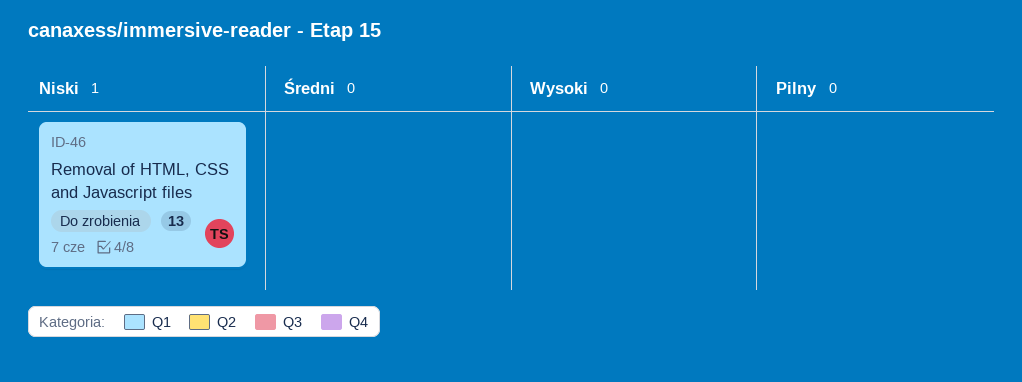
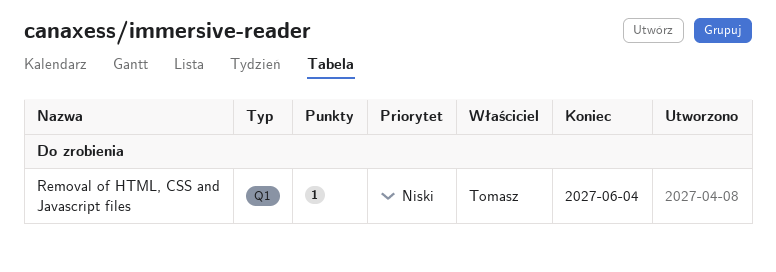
Removal of HTML, CSS and Javascript files, estimate: 13 -> 1
Removal of HTML, CSS and Javascript files, due: Jun 7 -> Jun 4

